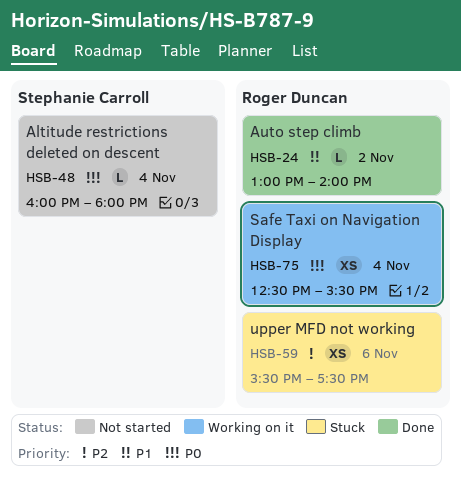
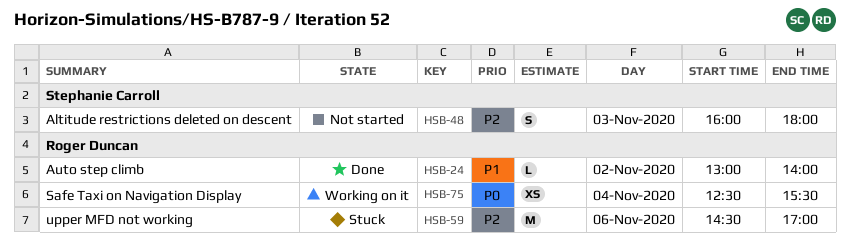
HSB-48, priority: P0 -> P2
HSB-48, estimate: L -> S
HSB-48, day: Nov 4 -> Nov 3
HSB-59, estimate: XS -> M
HSB-59, begins: 15:30 -> 14:30
HSB-59, ends: 17:30 -> 17:00

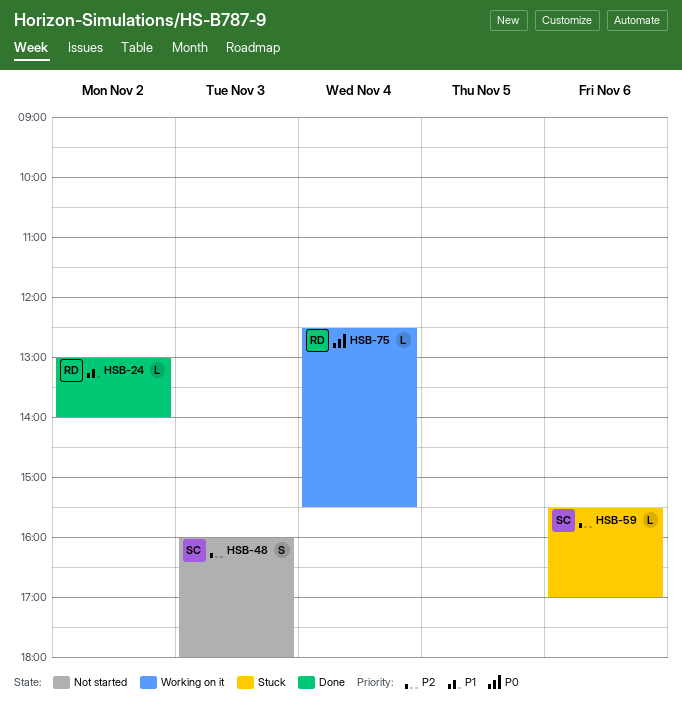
HSB-59, owner: Roger Duncan -> Stephanie Carroll
HSB-59, estimate: M -> L
HSB-59, begins: 14:30 -> 15:30
HSB-75, estimate: XS -> L

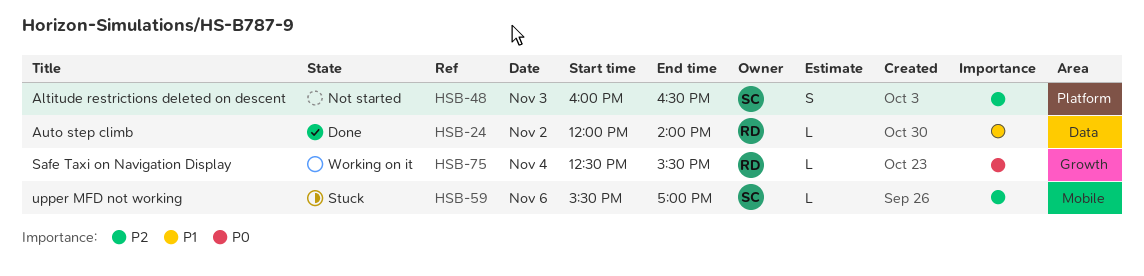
HSB-24, begins: 13:00 -> 12:00
HSB-48, ends: 18:00 -> 16:30

